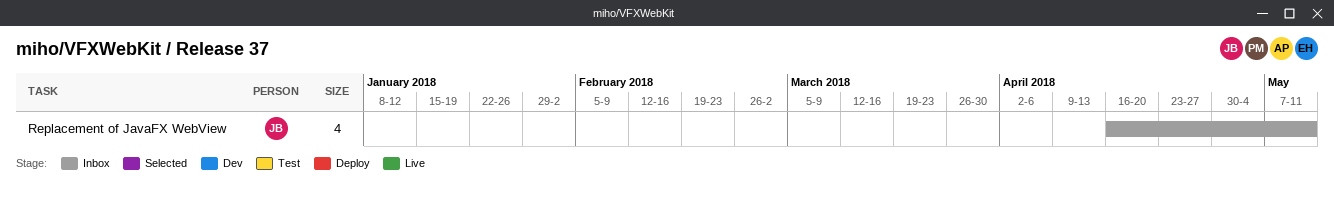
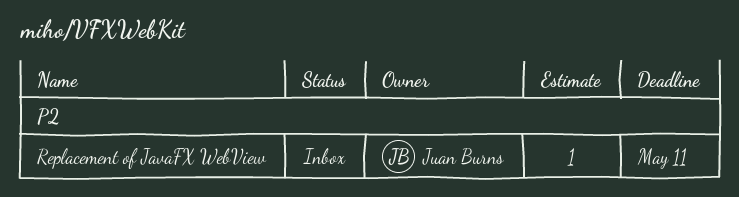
Replacement of JavaFX WebView, estimate: 4 -> 1

